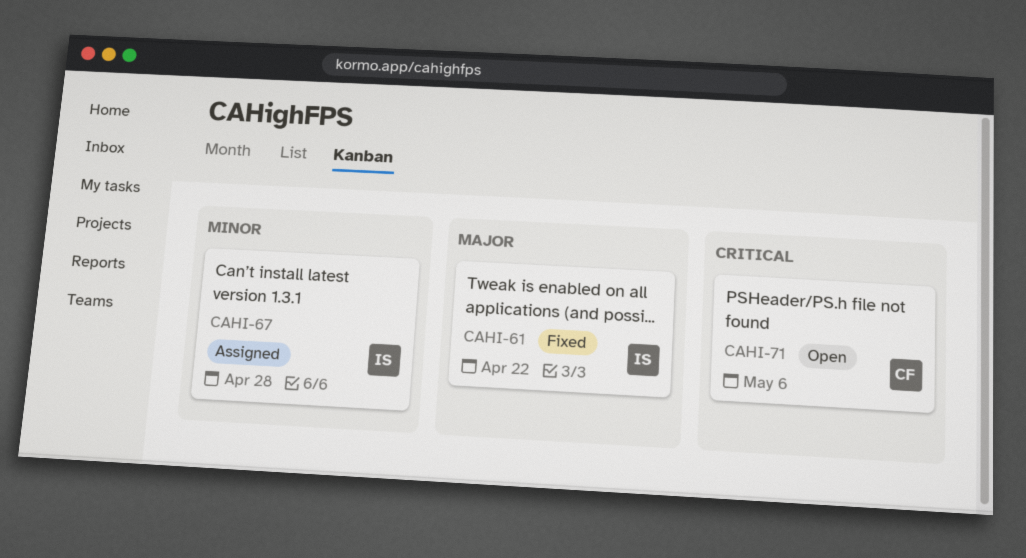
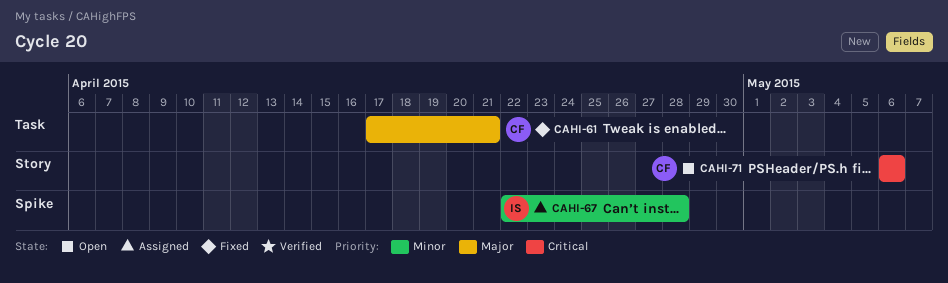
CAHI-61, owner: IS -> CF
CAHI-61, due: Apr 22 -> Apr 21

